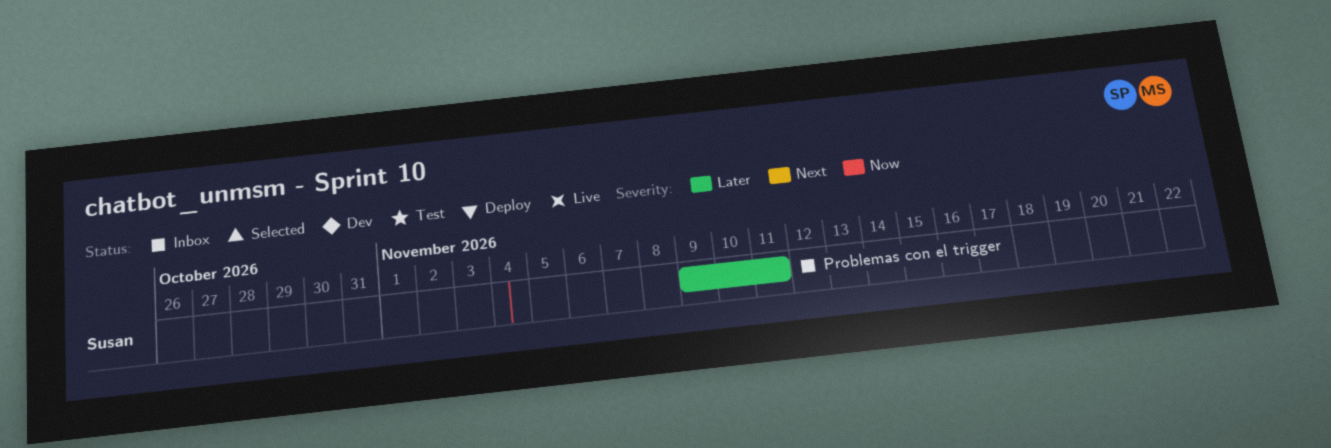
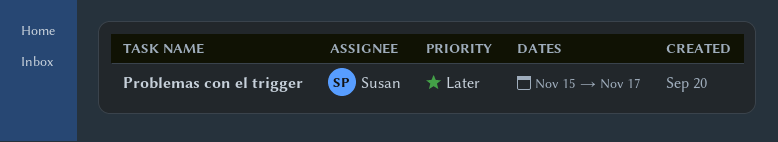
Problemas con el trigger, start: Nov 9 -> Nov 15
Problemas con el trigger, due: Nov 11 -> Nov 17

